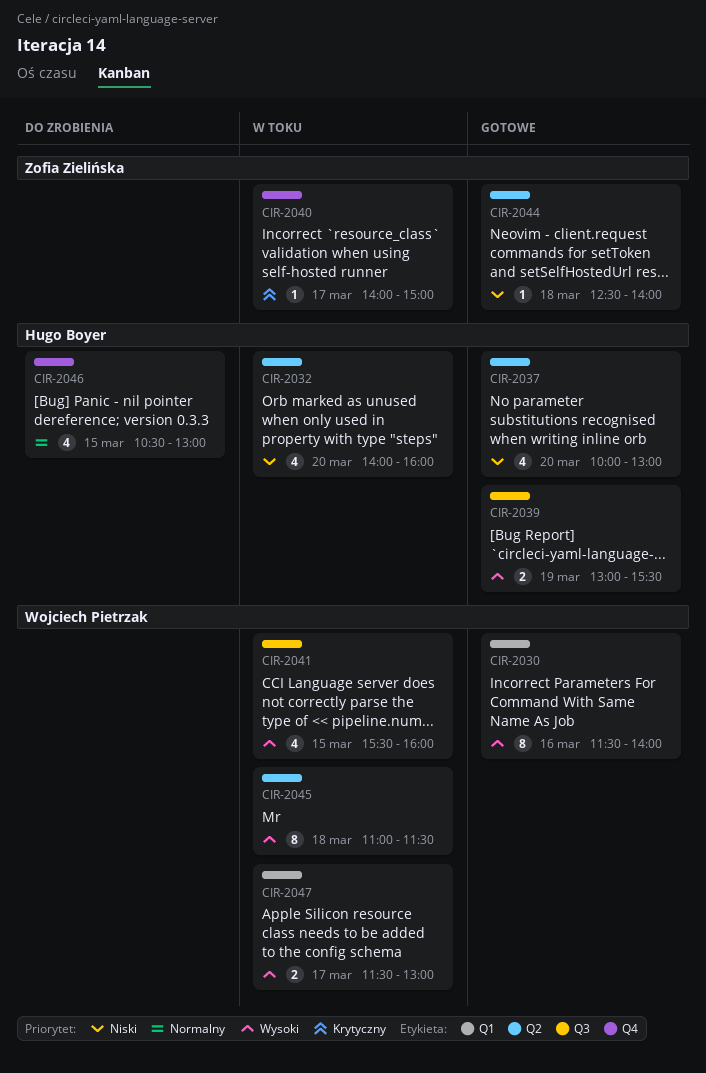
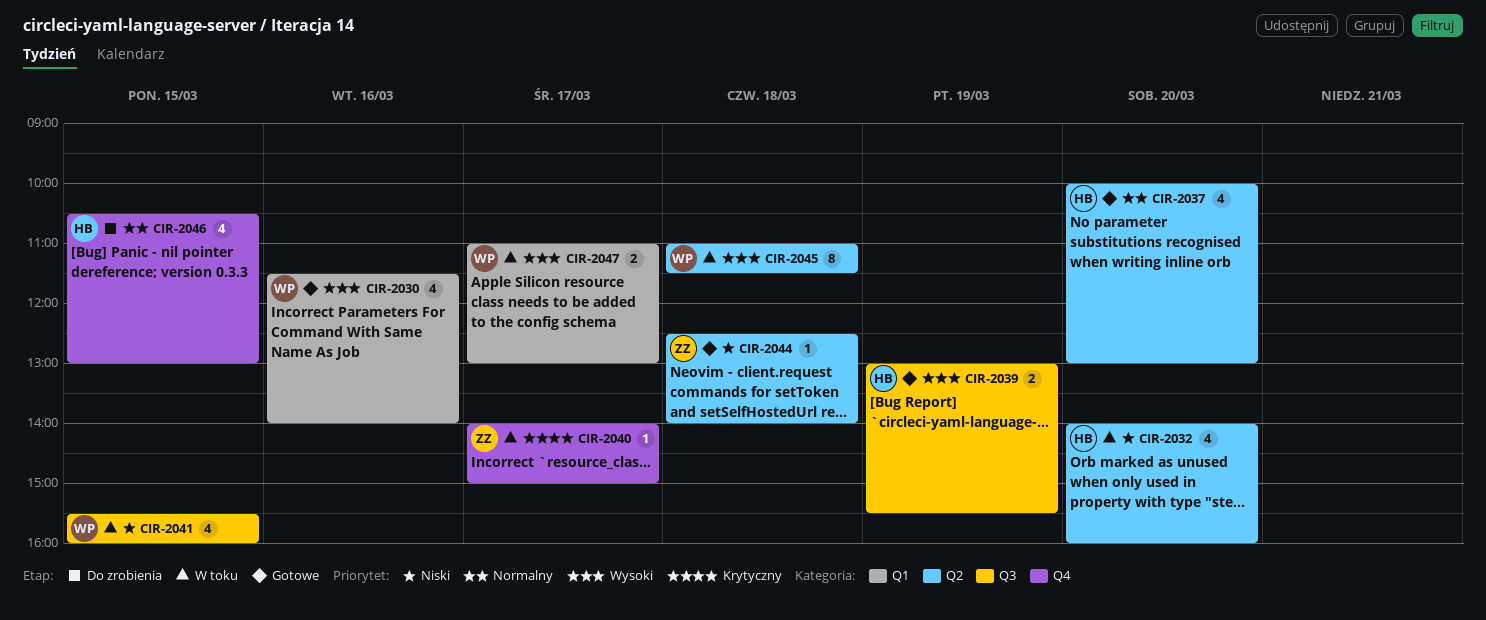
CIR-2030, estimate: 8 -> 4
CIR-2037, priority: Niski -> Normalny
CIR-2041, priority: Wysoki -> Niski
CIR-2047, begins: 11:30 -> 11:00

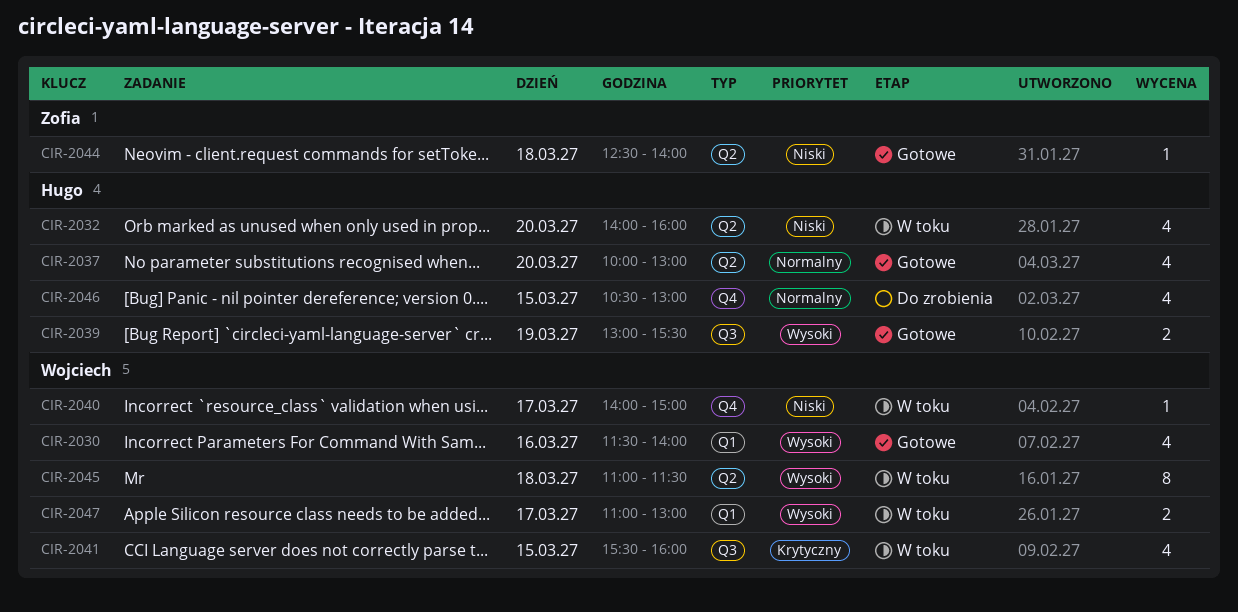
CIR-2040, owner: Zofia -> Wojciech
CIR-2040, priority: Krytyczny -> Niski
CIR-2041, priority: Niski -> Krytyczny

